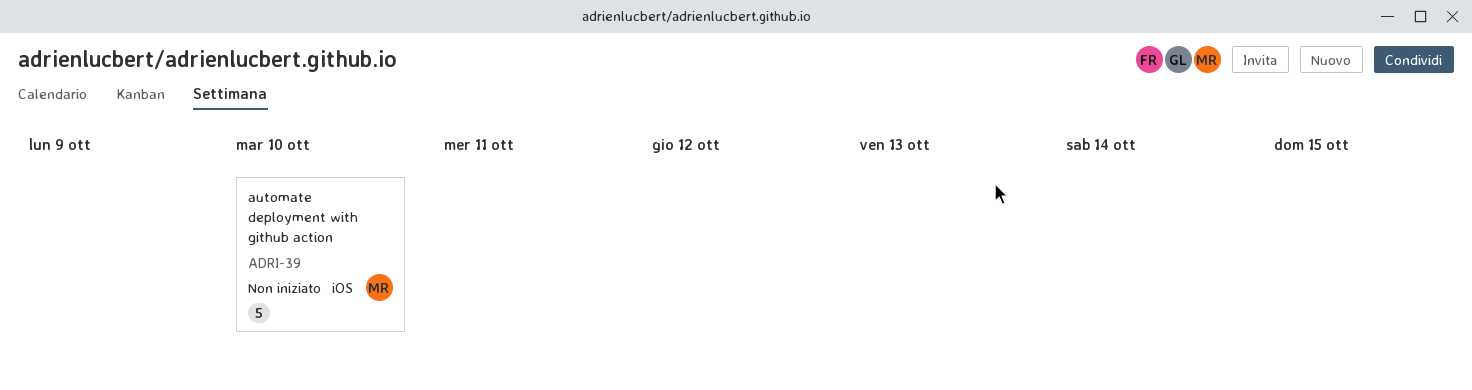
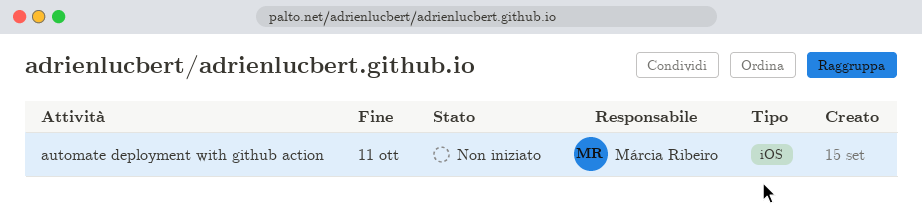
automate deployment with github action, due: Oct 10 -> Oct 11

